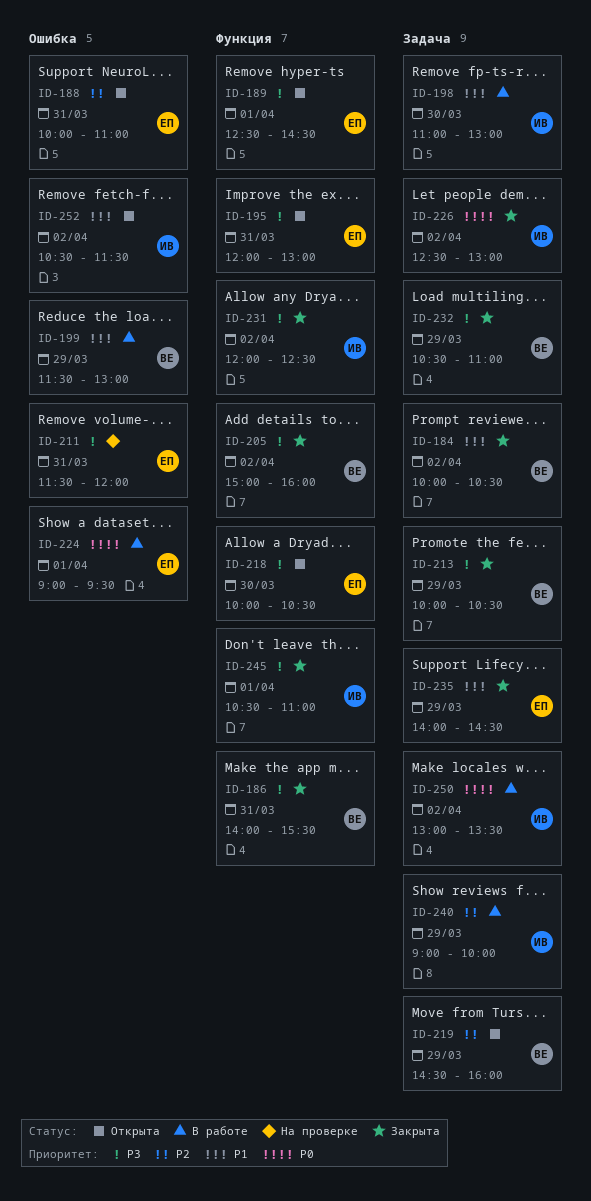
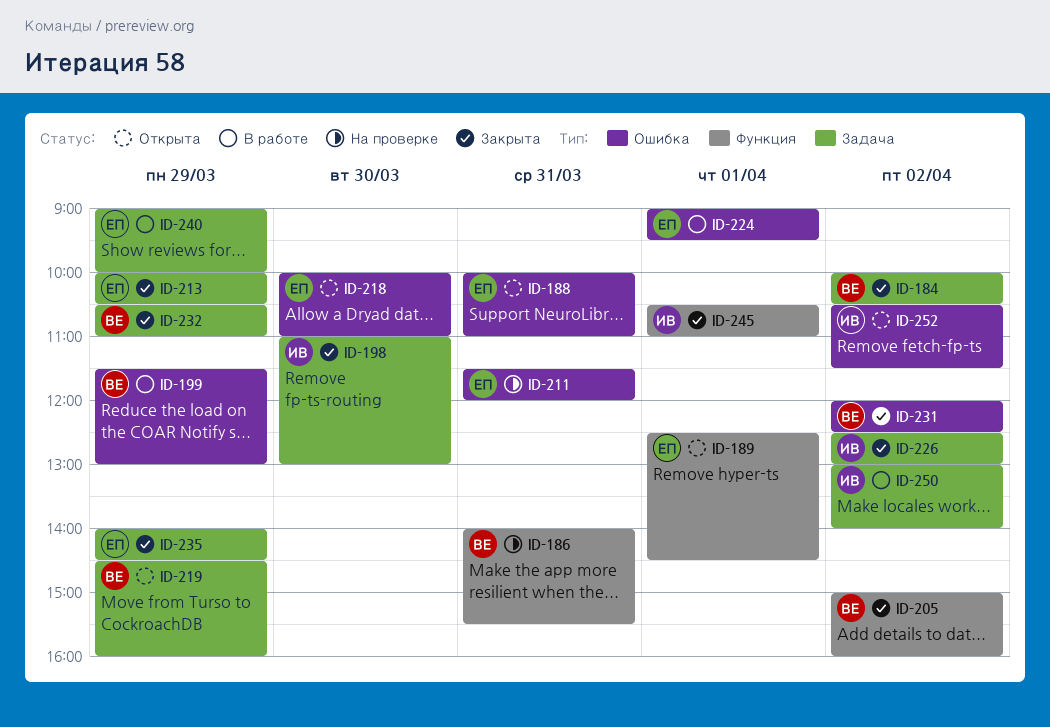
ID-186, status: Закрыта -> На проверке
ID-195: present -> none
ID-198, status: В работе -> Закрыта
ID-213, owner: ВЕ -> ЕП
ID-218, label: Функция -> Ошибка
ID-218, ends: 10:30 -> 11:00
ID-231, owner: ИВ -> ВЕ
ID-231, label: Функция -> Ошибка
ID-240, owner: ИВ -> ЕП
ID-250, ends: 13:30 -> 14:00

